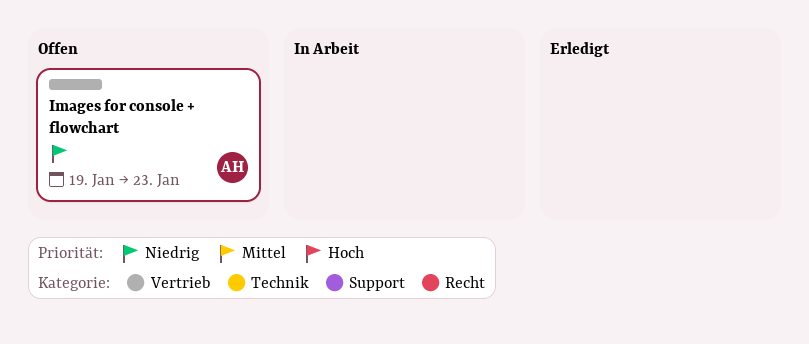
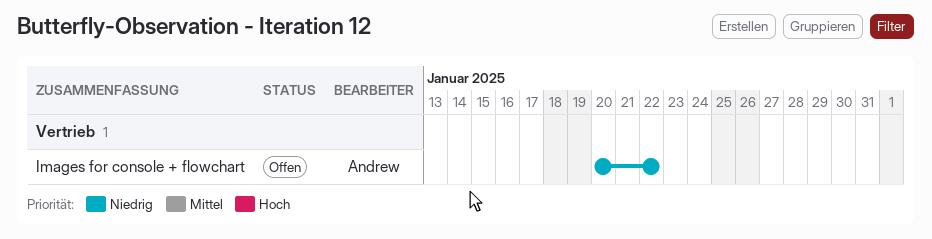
Images for console + flowchart, start: Jan 19 -> Jan 20
Images for console + flowchart, due: Jan 23 -> Jan 22

